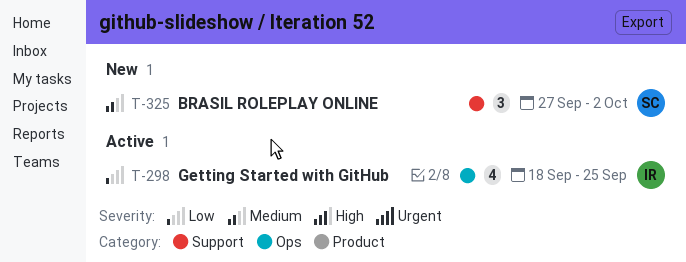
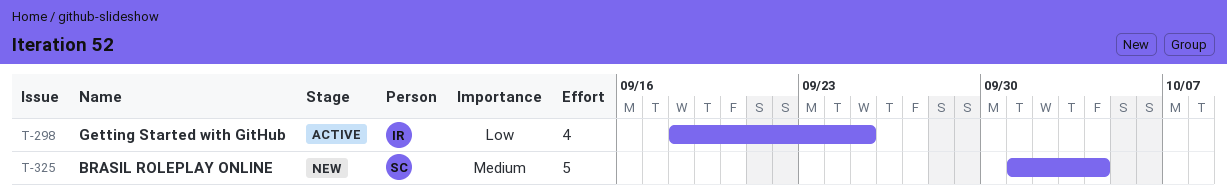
T-325, estimate: 3 -> 5
T-325, start: Sep 27 -> Oct 1
T-325, due: Oct 2 -> Oct 4

